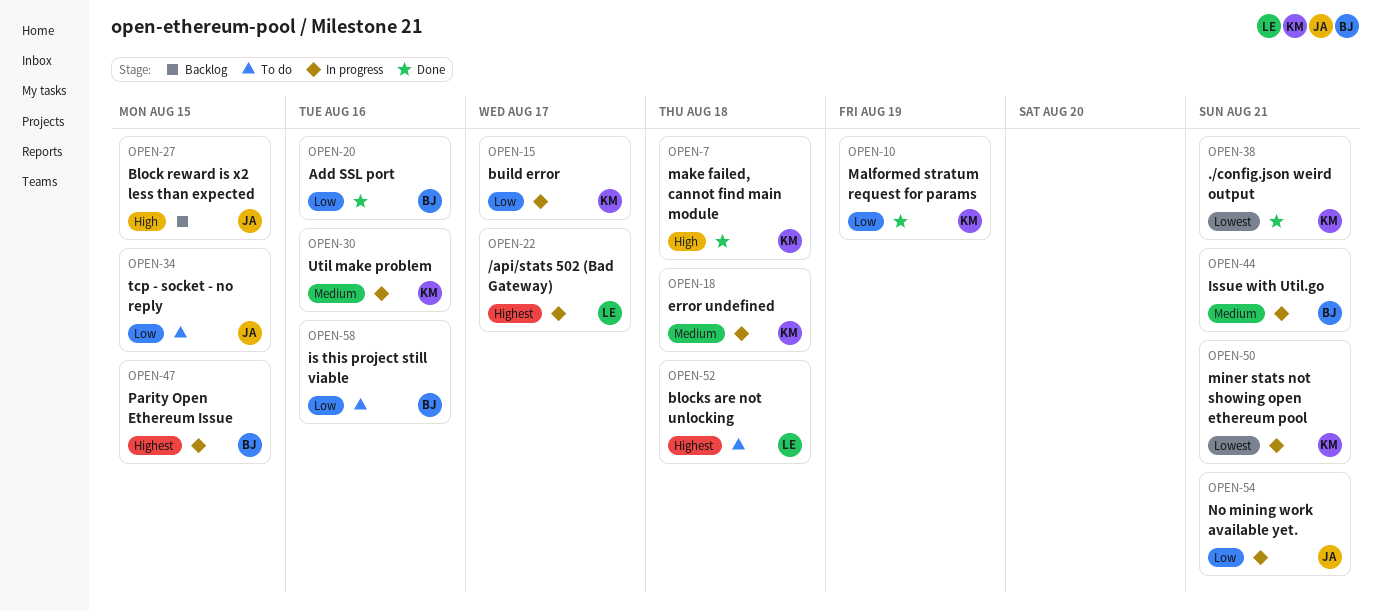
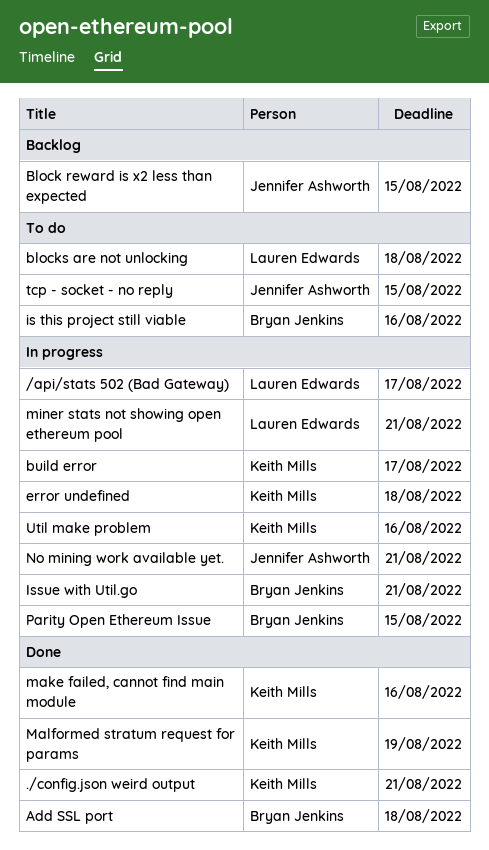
Add SSL port, due: Aug 16 -> Aug 18
make failed, cannot find main module, due: Aug 18 -> Aug 16
miner stats not showing open ethereum pool, owner: Keith Mills -> Lauren Edwards

